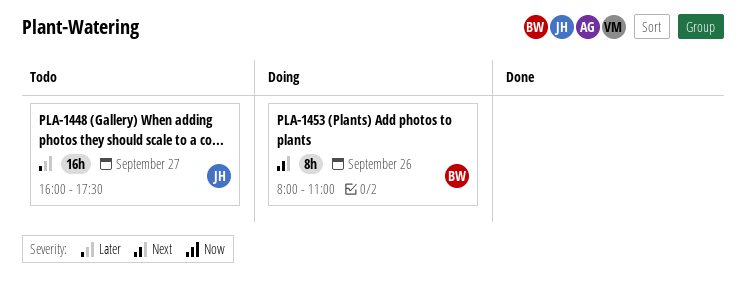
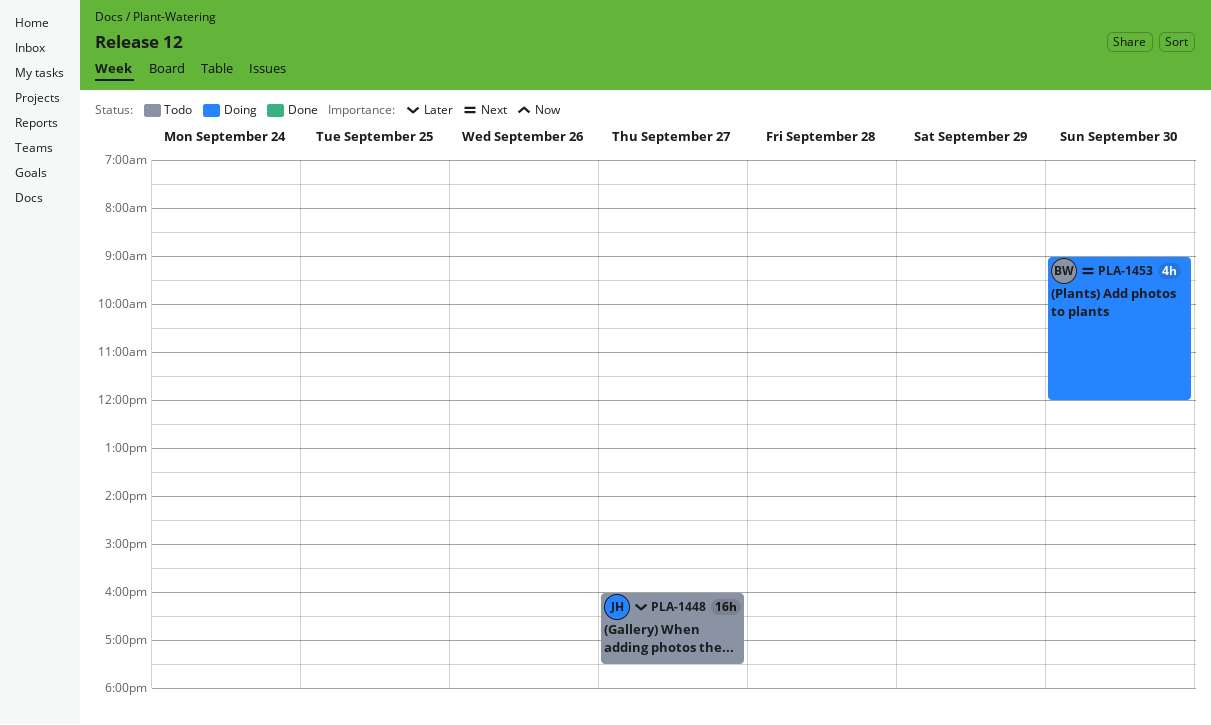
PLA-1453, estimate: 8h -> 4h
PLA-1453, day: Sep 26 -> Sep 30
PLA-1453, begins: 08:00 -> 09:00
PLA-1453, ends: 11:00 -> 12:00

